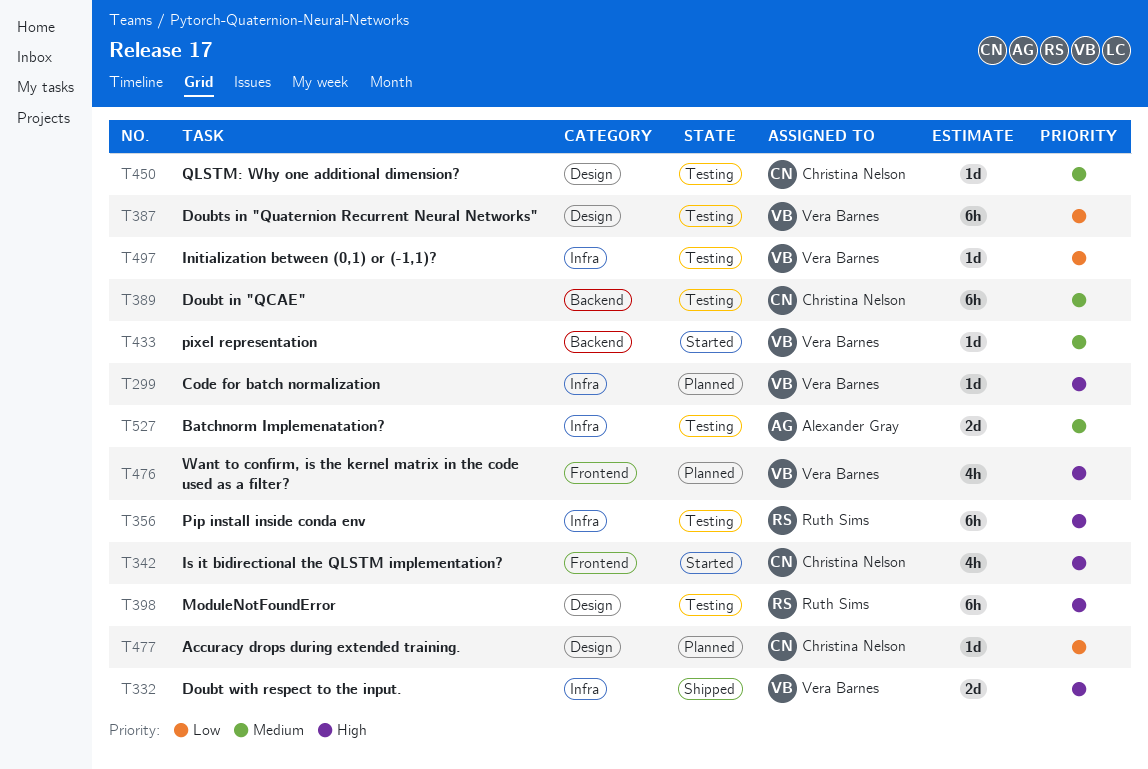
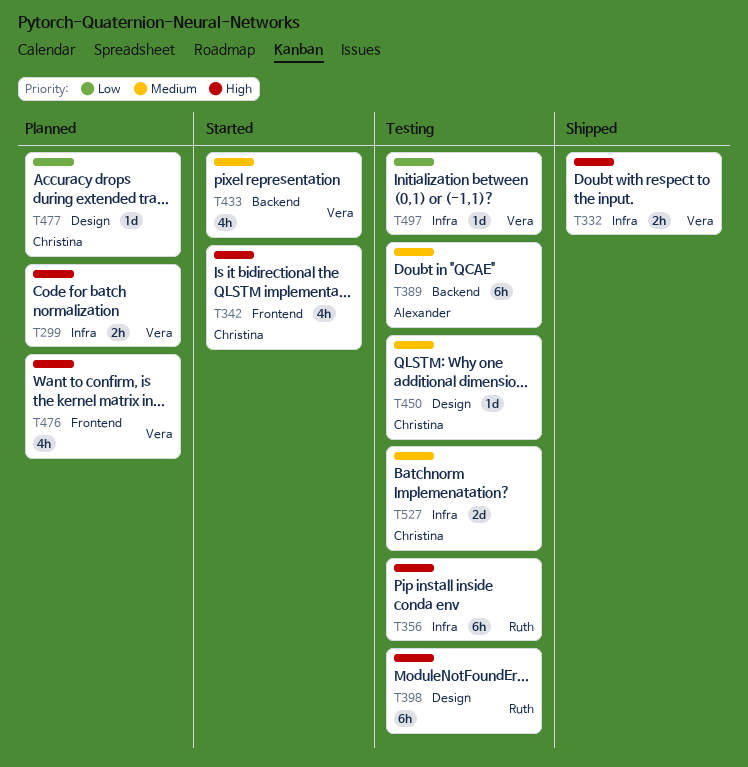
T299, estimate: 1d -> 2h
T332, estimate: 2d -> 2h
T387: present -> none
T389, owner: Christina Nelson -> Alexander Gray
T433, estimate: 1d -> 4h
T527, owner: Alexander Gray -> Christina Nelson

